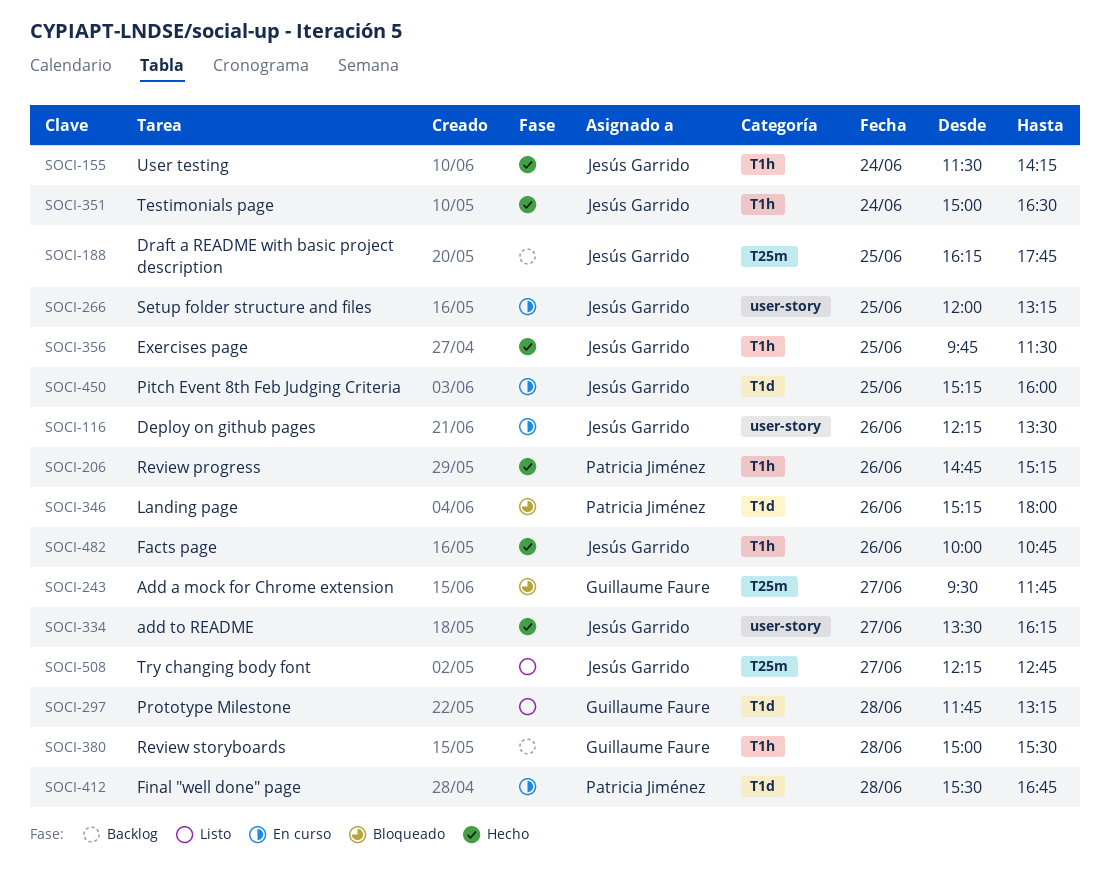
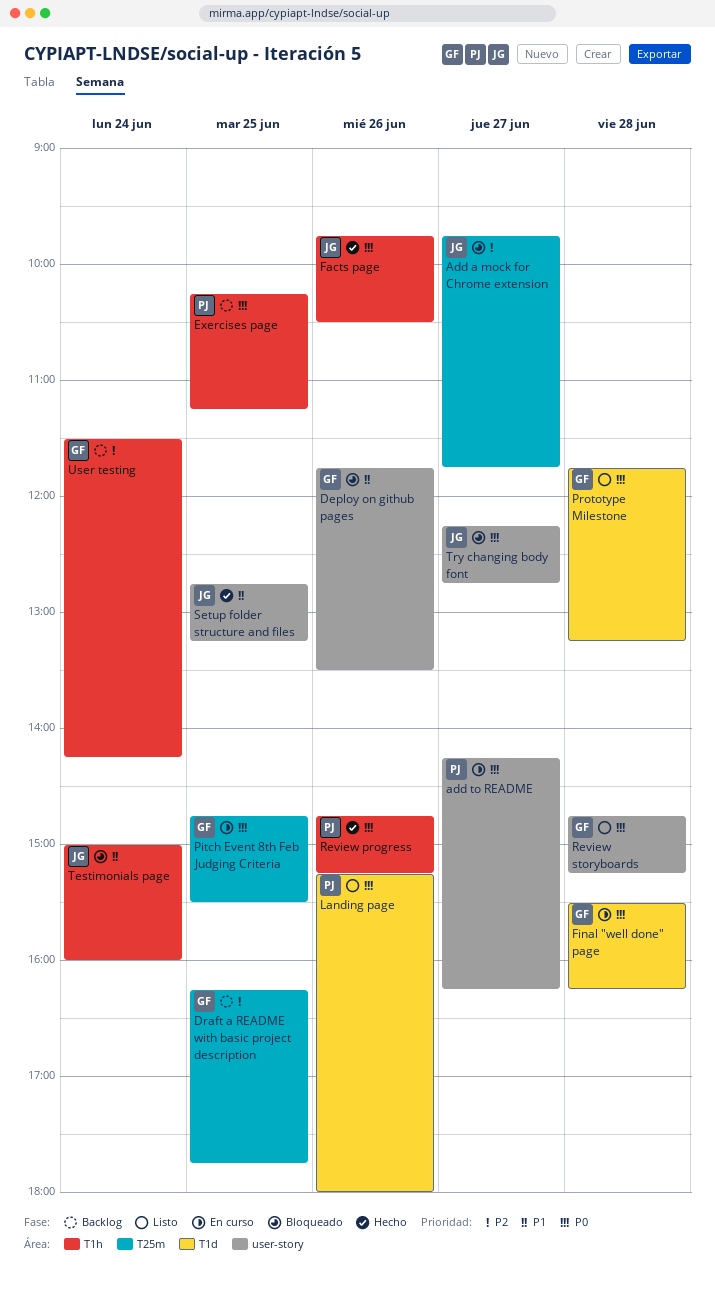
Add a mock for Chrome extension, owner: Guillaume Faure -> Jesús Garrido
Add a mock for Chrome extension, begins: 09:30 -> 09:45
add to README, status: Hecho -> En curso
add to README, owner: Jesús Garrido -> Patricia Jiménez
add to README, begins: 13:30 -> 14:15
Deploy on github pages, status: En curso -> Bloqueado
Deploy on github pages, owner: Jesús Garrido -> Guillaume Faure
Deploy on github pages, begins: 12:15 -> 11:45
Draft a README with basic project description, owner: Jesús Garrido -> Guillaume Faure
Exercises page, status: Hecho -> Backlog
Exercises page, owner: Jesús Garrido -> Patricia Jiménez
Exercises page, begins: 09:45 -> 10:15
Exercises page, ends: 11:30 -> 11:15
Facts page, begins: 10:00 -> 09:45
Facts page, ends: 10:45 -> 10:30
Final "well done" page, owner: Patricia Jiménez -> Guillaume Faure
Final "well done" page, ends: 16:45 -> 16:15
Landing page, status: Bloqueado -> Listo
Pitch Event 8th Feb Judging Criteria, owner: Jesús Garrido -> Guillaume Faure
Pitch Event 8th Feb Judging Criteria, label: T1d -> T25m
Pitch Event 8th Feb Judging Criteria, begins: 15:15 -> 14:45
Pitch Event 8th Feb Judging Criteria, ends: 16:00 -> 15:30
Review storyboards, status: Backlog -> Listo
Review storyboards, label: T1h -> user-story
Review storyboards, begins: 15:00 -> 14:45
Review storyboards, ends: 15:30 -> 15:15
Setup folder structure and files, status: En curso -> Hecho
Setup folder structure and files, begins: 12:00 -> 12:45
Testimonials page, status: Hecho -> Bloqueado
Testimonials page, ends: 16:30 -> 16:00
Try changing body font, status: Listo -> Bloqueado
Try changing body font, label: T25m -> user-story
User testing, status: Hecho -> Backlog
User testing, owner: Jesús Garrido -> Guillaume Faure

